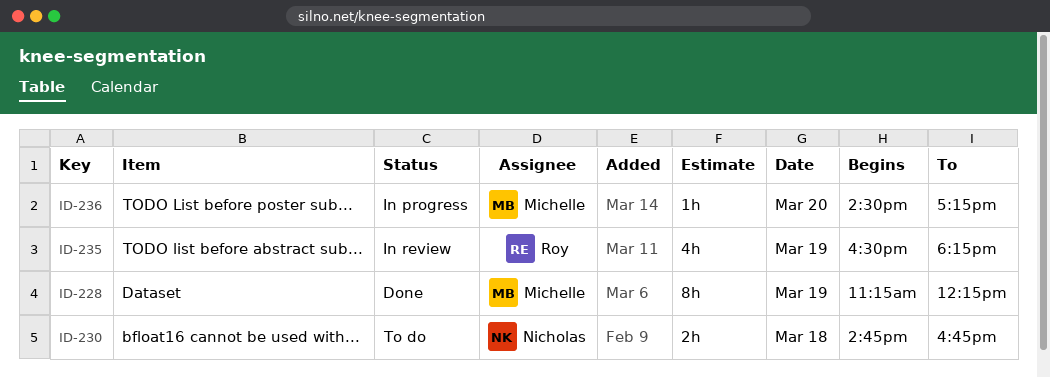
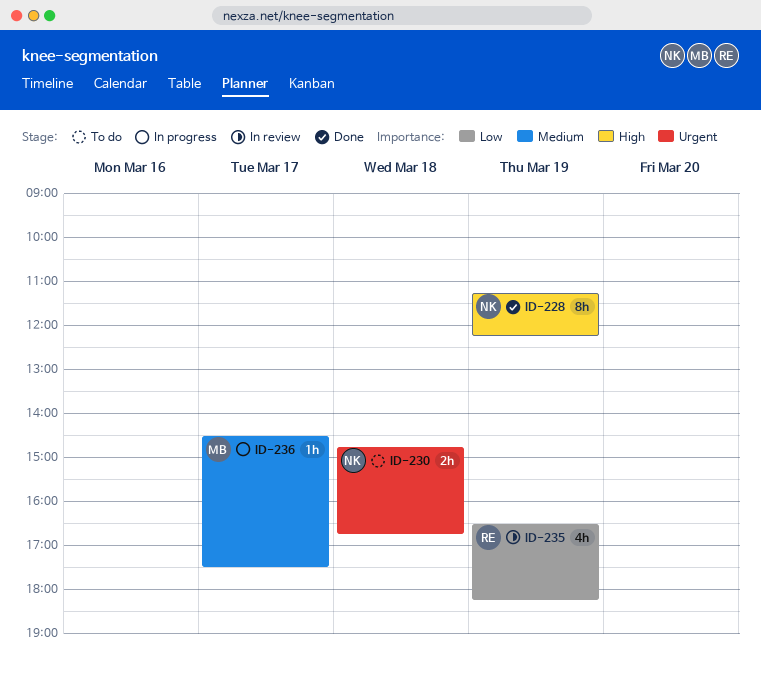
ID-228, owner: Michelle -> Nicholas
ID-236, day: Mar 20 -> Mar 17
ID-236, ends: 17:15 -> 17:30

